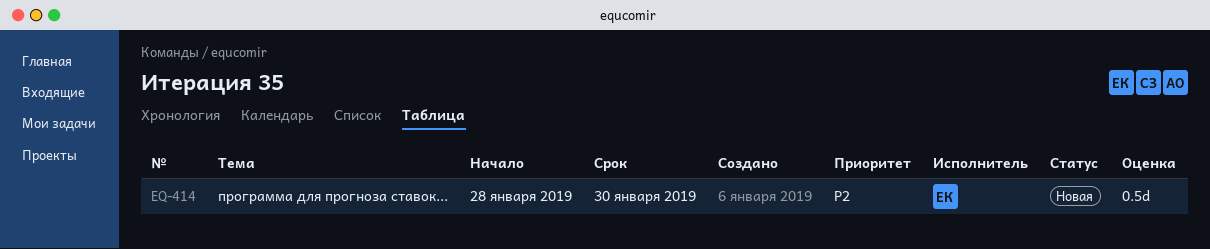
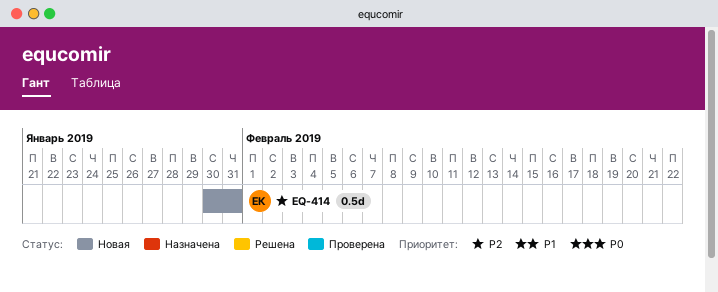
EQ-414, start: Jan 28 -> Jan 30
EQ-414, due: Jan 30 -> Jan 31

